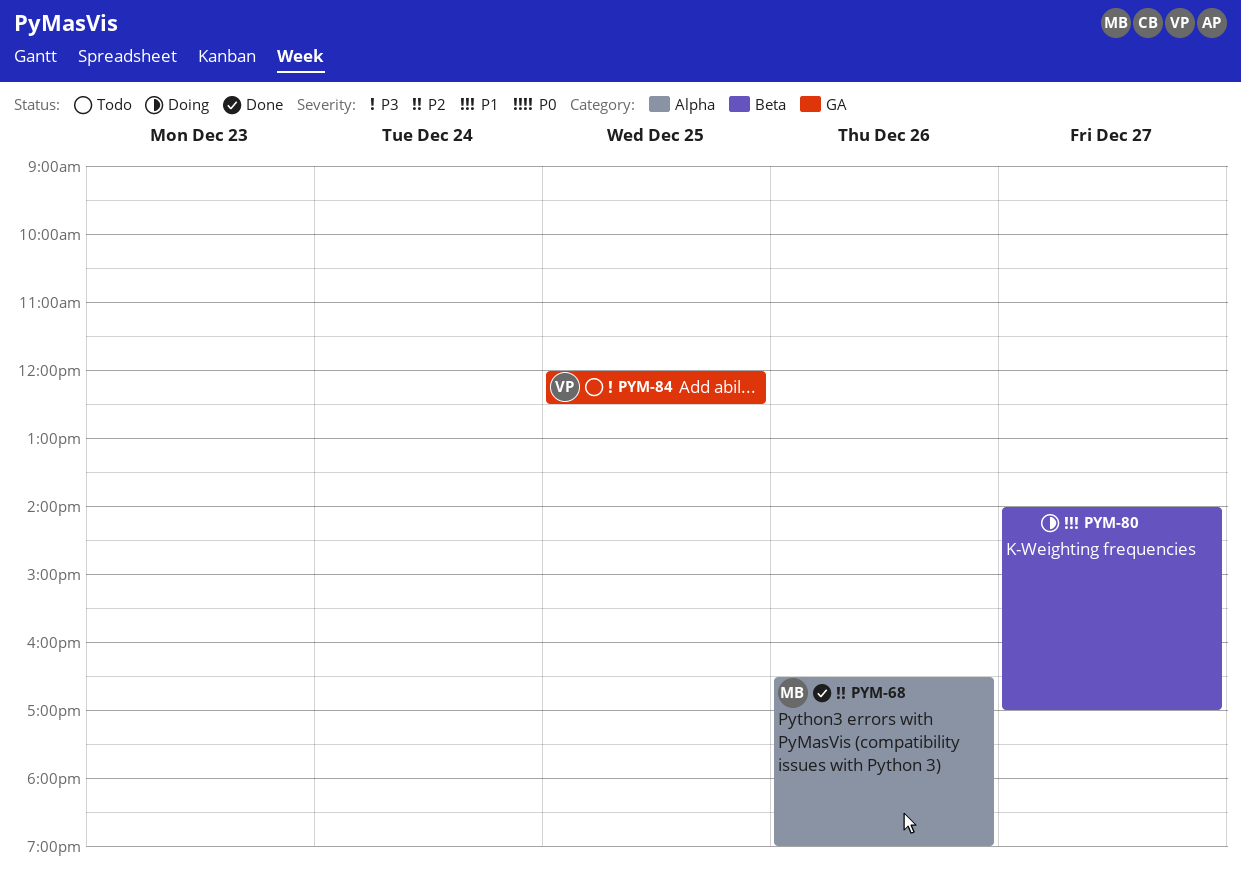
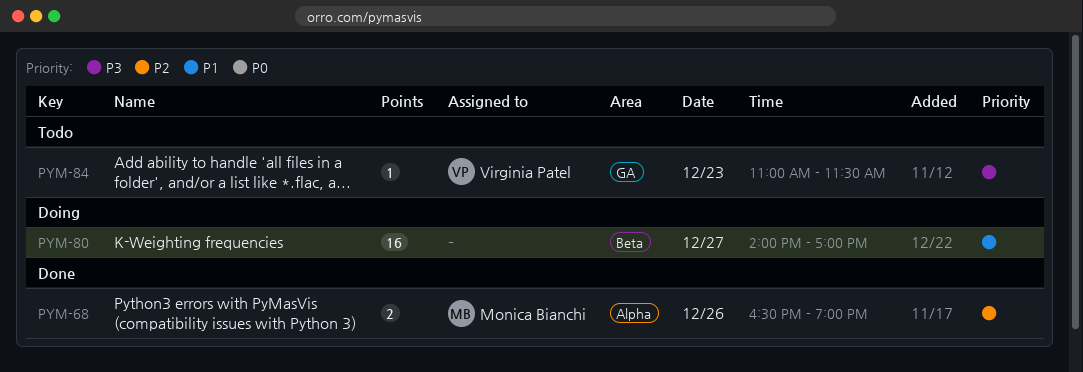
PYM-84, day: Dec 25 -> Dec 23
PYM-84, begins: 12:00 -> 11:00
PYM-84, ends: 12:30 -> 11:30

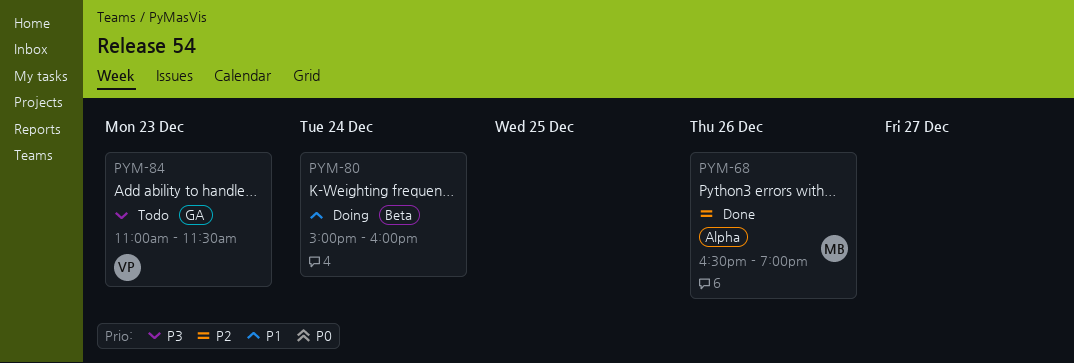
PYM-80, day: Dec 27 -> Dec 24
PYM-80, begins: 14:00 -> 15:00
PYM-80, ends: 17:00 -> 16:00

